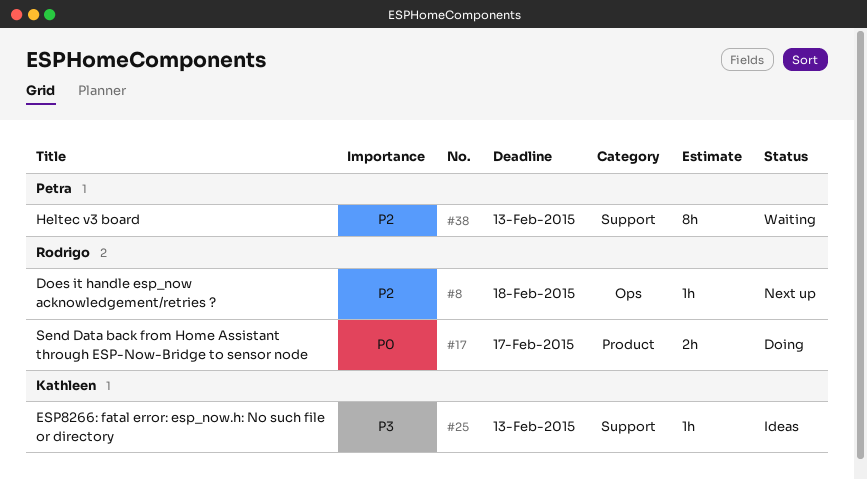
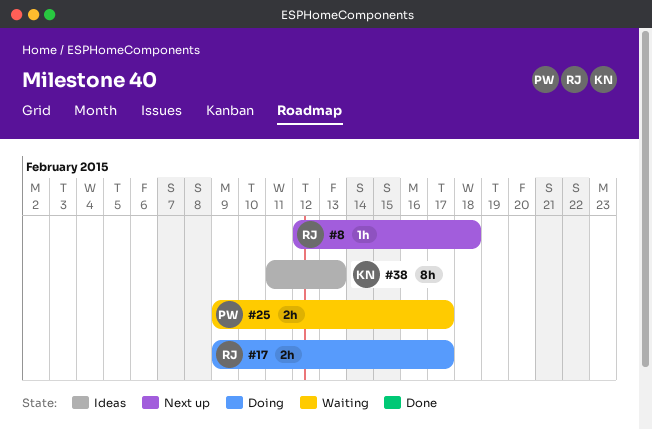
#25, status: Ideas -> Waiting
#25, owner: Kathleen -> Petra
#25, estimate: 1h -> 2h
#25, due: Feb 13 -> Feb 17
#38, status: Waiting -> Ideas
#38, owner: Petra -> Kathleen

